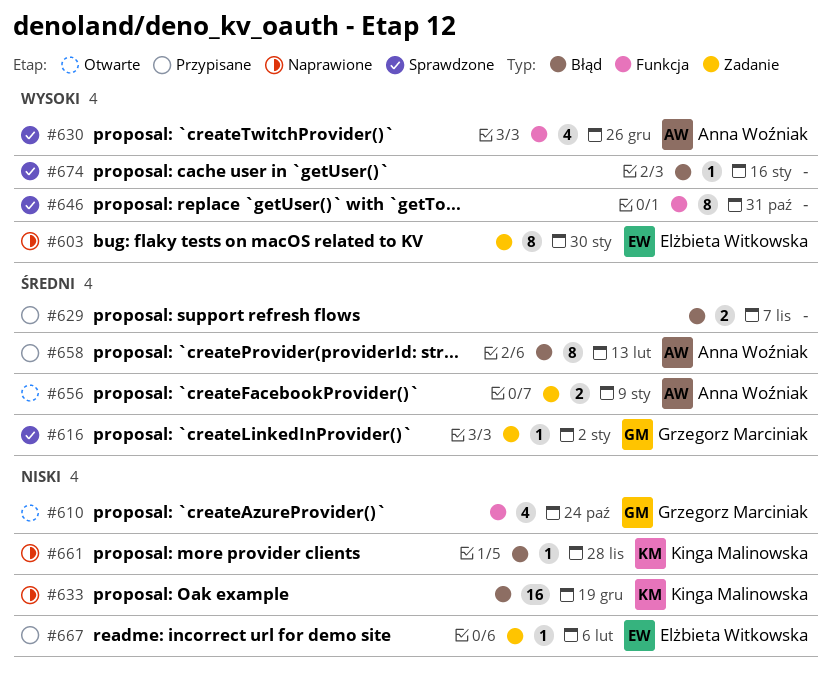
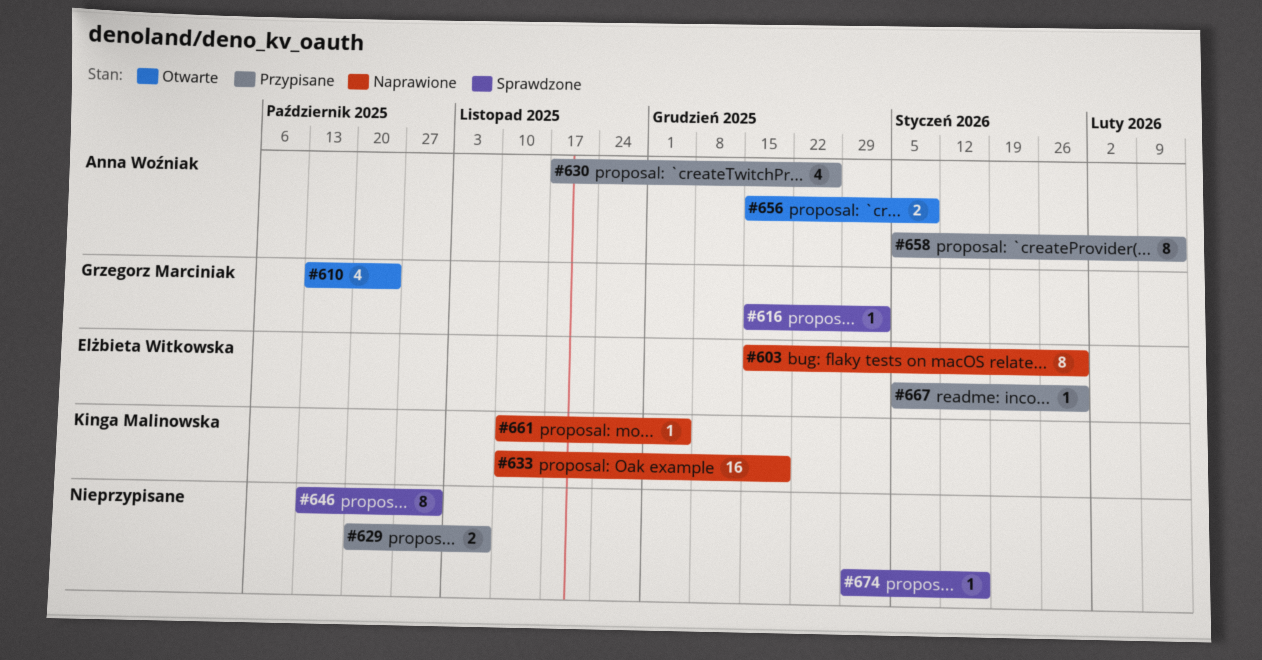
#630, status: Sprawdzone -> Przypisane
#661, due: Nov 28 -> Dec 5
#667, due: Feb 6 -> Jan 30

